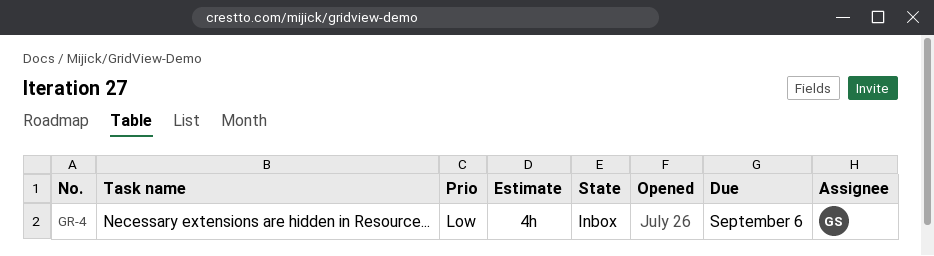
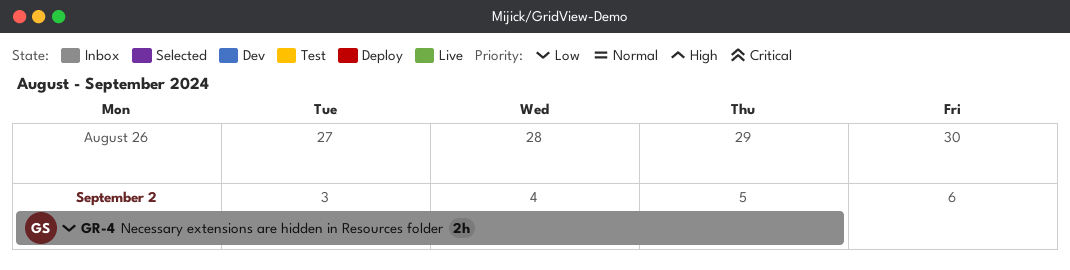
GR-4, estimate: 4h -> 2h
GR-4, due: Sep 6 -> Sep 5

